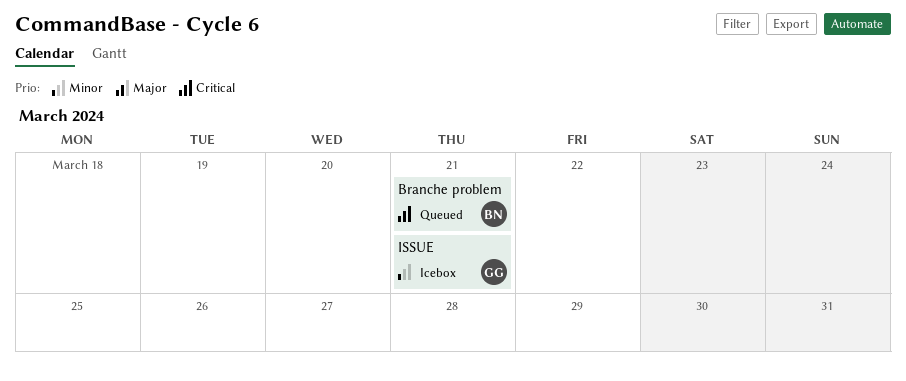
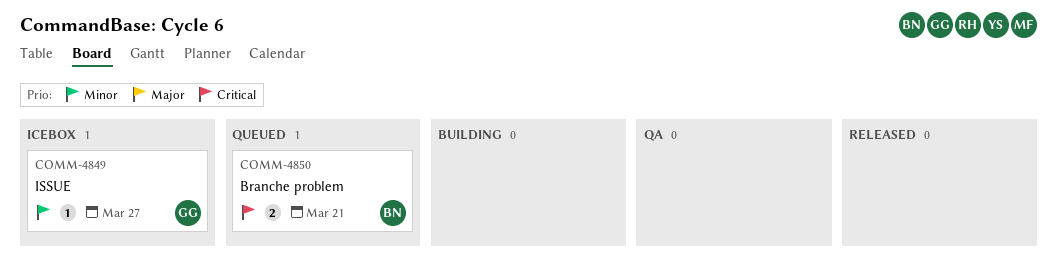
ISSUE, due: Mar 21 -> Mar 27

